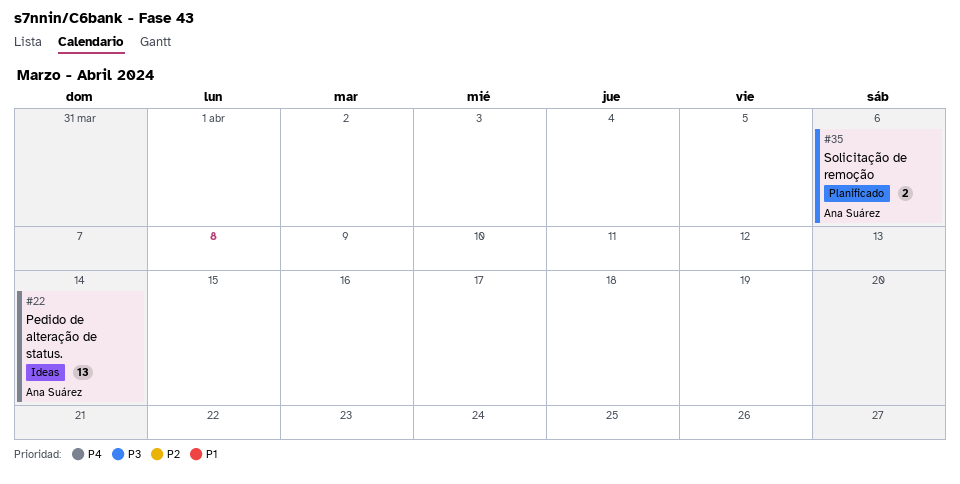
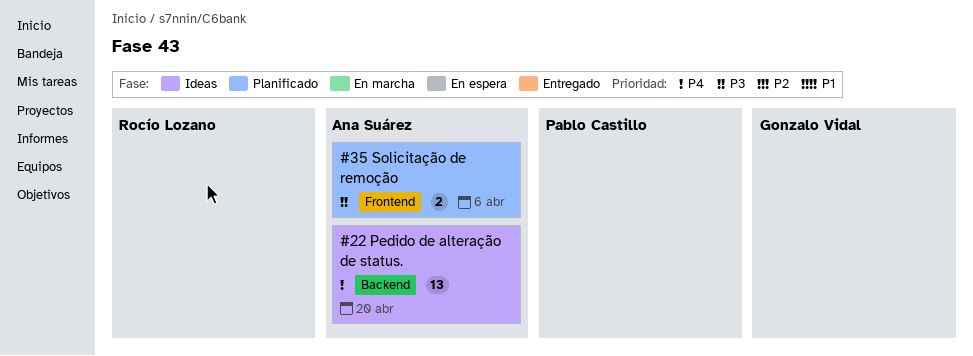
#22, due: Apr 14 -> Apr 20

